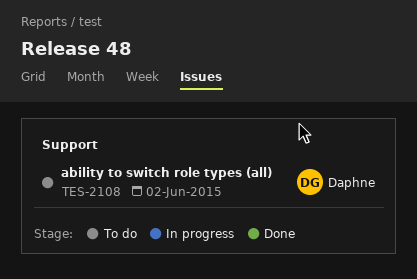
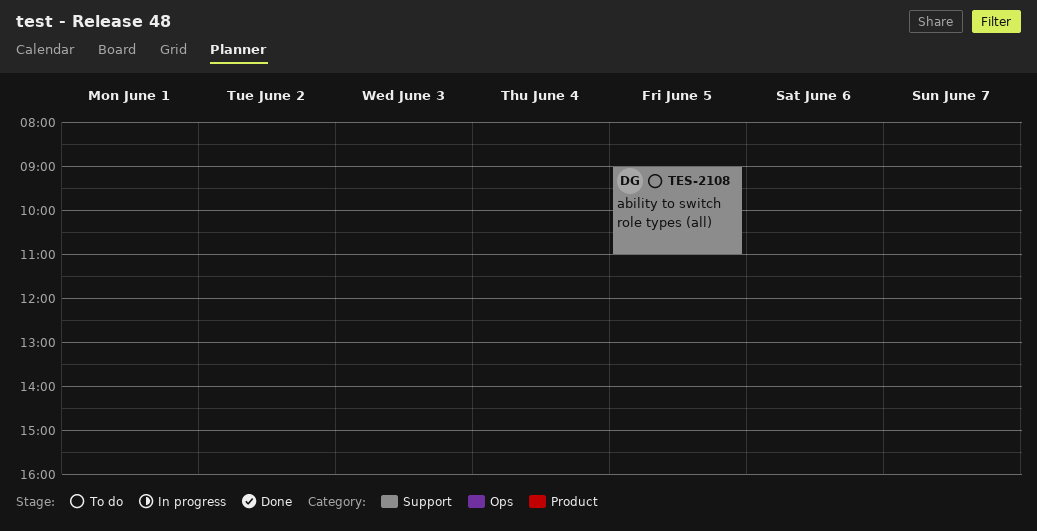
TES-2108, day: Jun 2 -> Jun 5

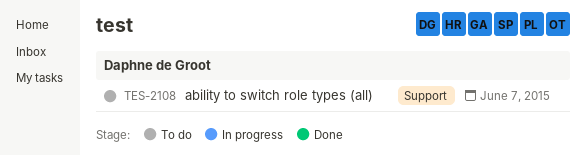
TES-2108, day: Jun 5 -> Jun 7

